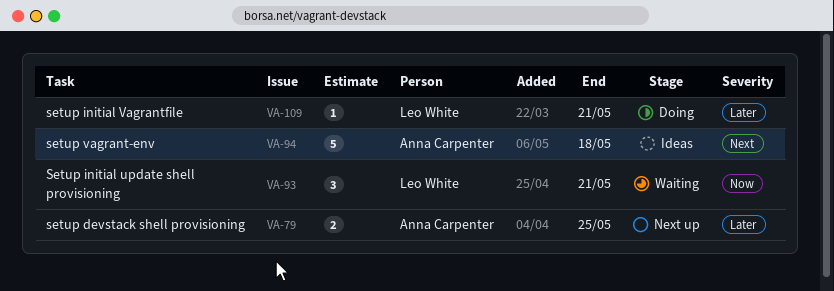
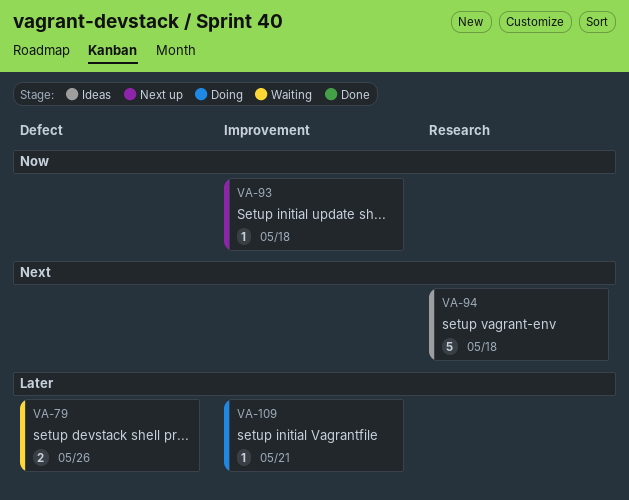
VA-79, status: Next up -> Waiting
VA-79, due: May 25 -> May 26
VA-93, status: Waiting -> Next up
VA-93, estimate: 3 -> 1
VA-93, due: May 21 -> May 18

